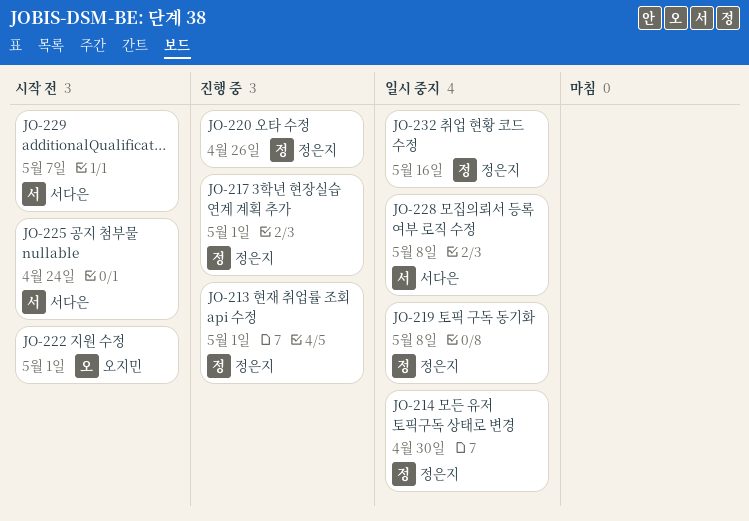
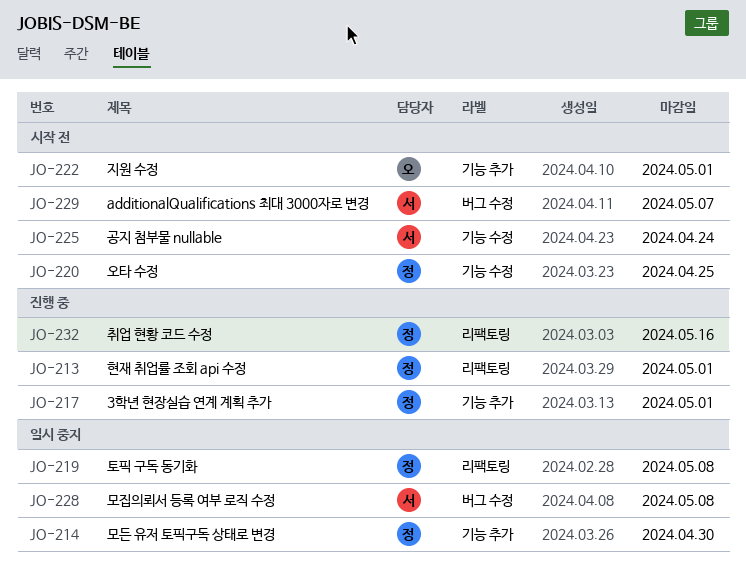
JO-220, status: 진행 중 -> 시작 전
JO-220, due: Apr 26 -> Apr 25
JO-232, status: 일시 중지 -> 진행 중

